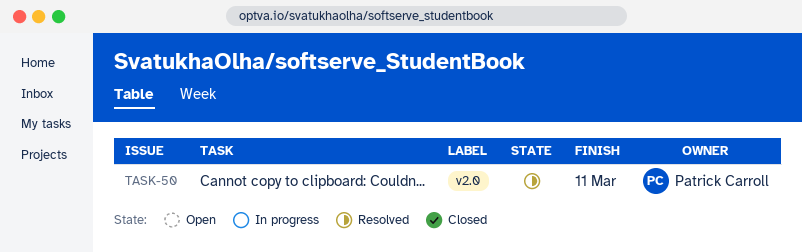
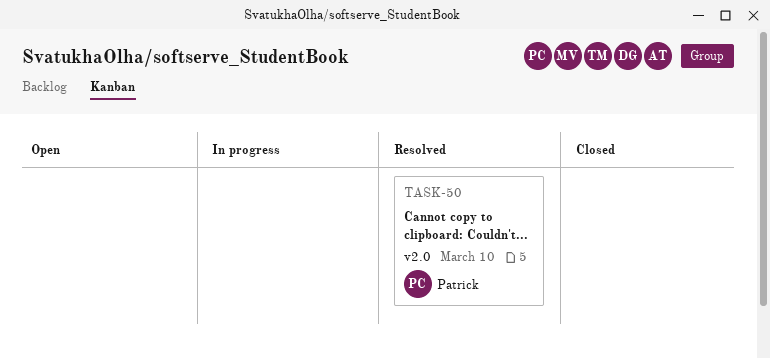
TASK-50, due: Mar 11 -> Mar 10

